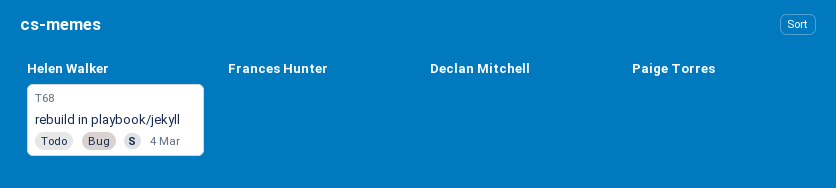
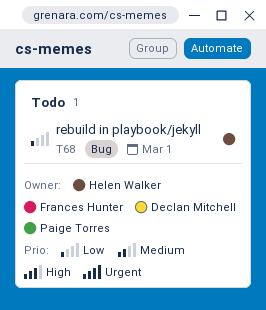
T68, due: Mar 4 -> Mar 1

